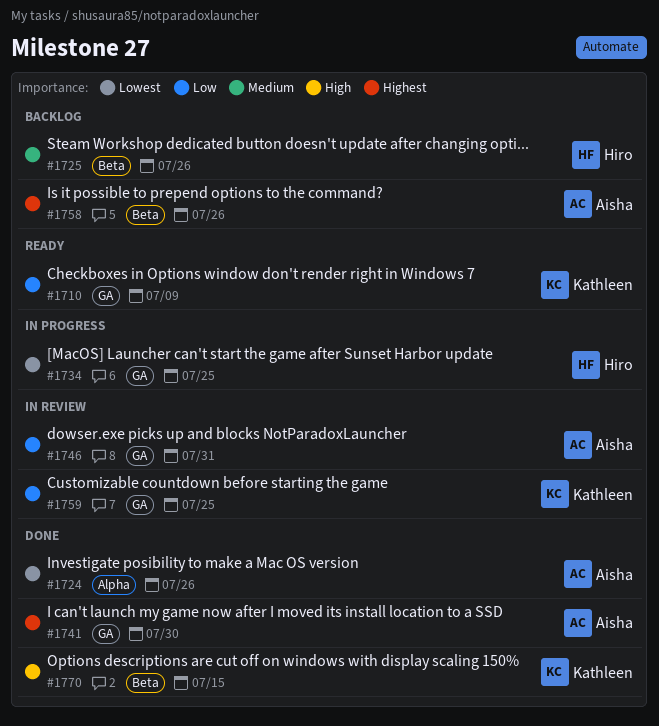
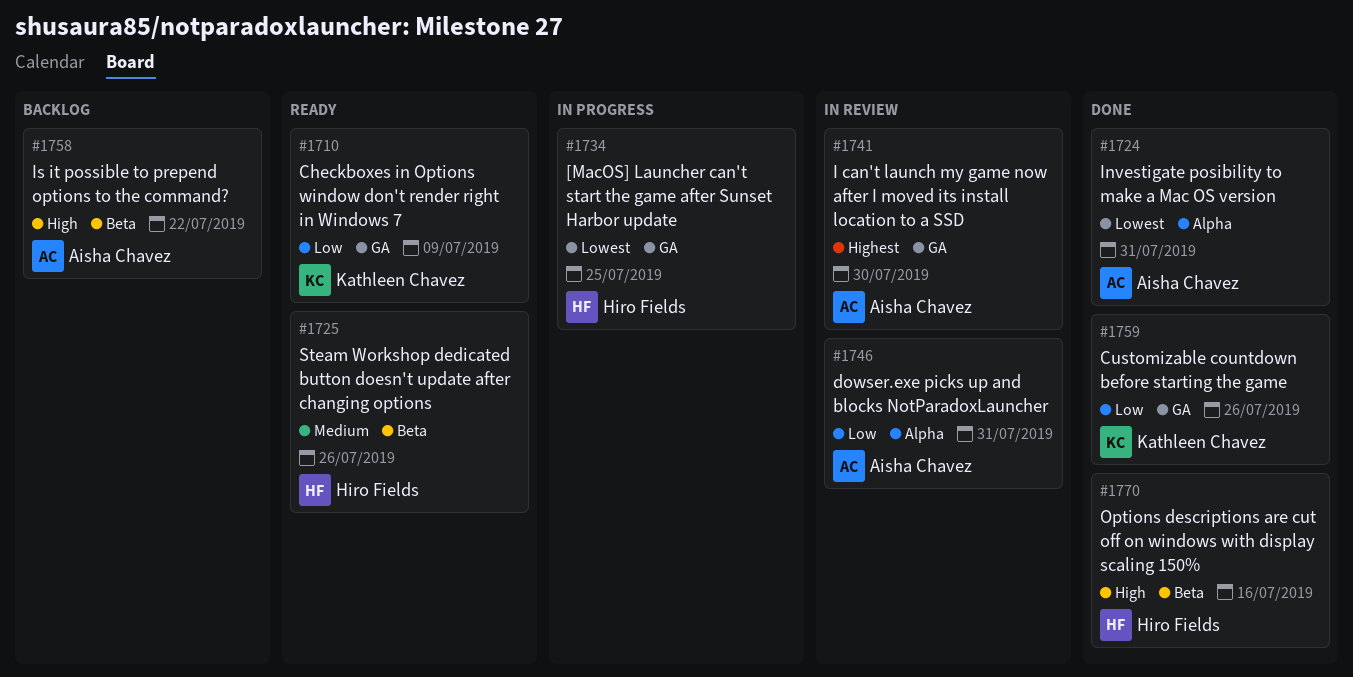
#1724, due: Jul 26 -> Jul 31
#1725, status: Backlog -> Ready
#1741, status: Done -> In review
#1746, label: GA -> Alpha
#1758, priority: Highest -> High
#1758, due: Jul 26 -> Jul 22
#1759, status: In review -> Done
#1759, due: Jul 25 -> Jul 26
#1770, owner: Kathleen Chavez -> Hiro Fields
#1770, due: Jul 15 -> Jul 16

